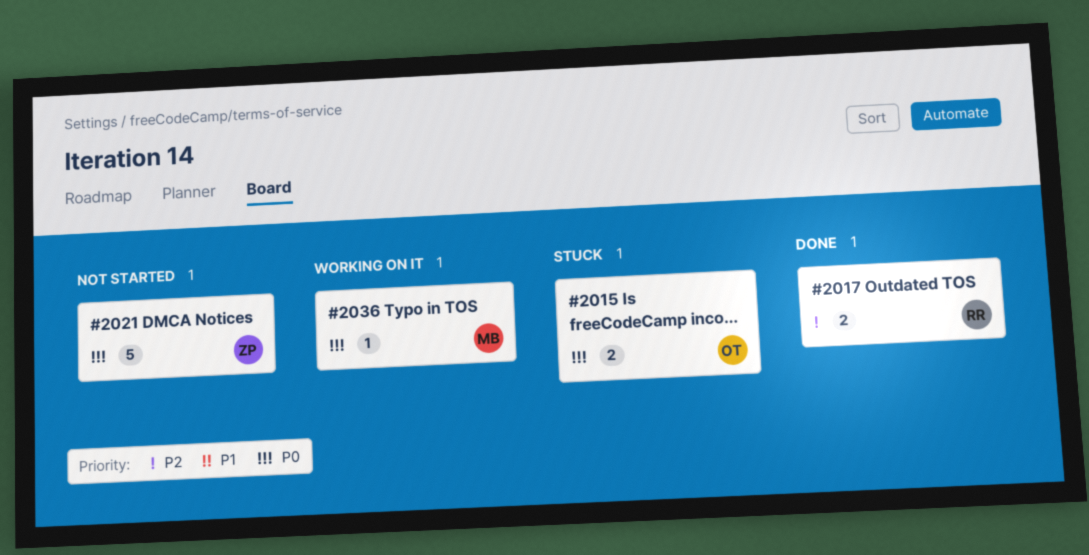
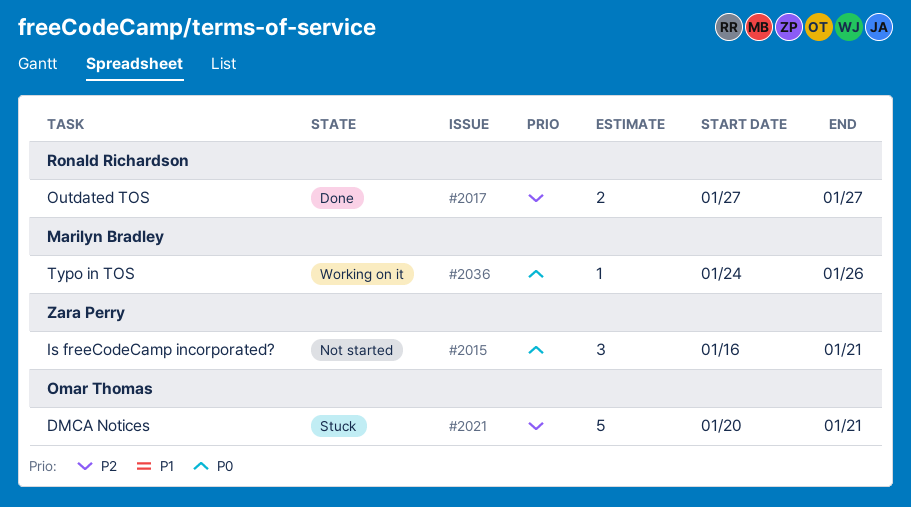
#2015, status: Stuck -> Not started
#2015, owner: Omar Thomas -> Zara Perry
#2015, estimate: 2 -> 3
#2021, status: Not started -> Stuck
#2021, owner: Zara Perry -> Omar Thomas
#2021, priority: P0 -> P2

